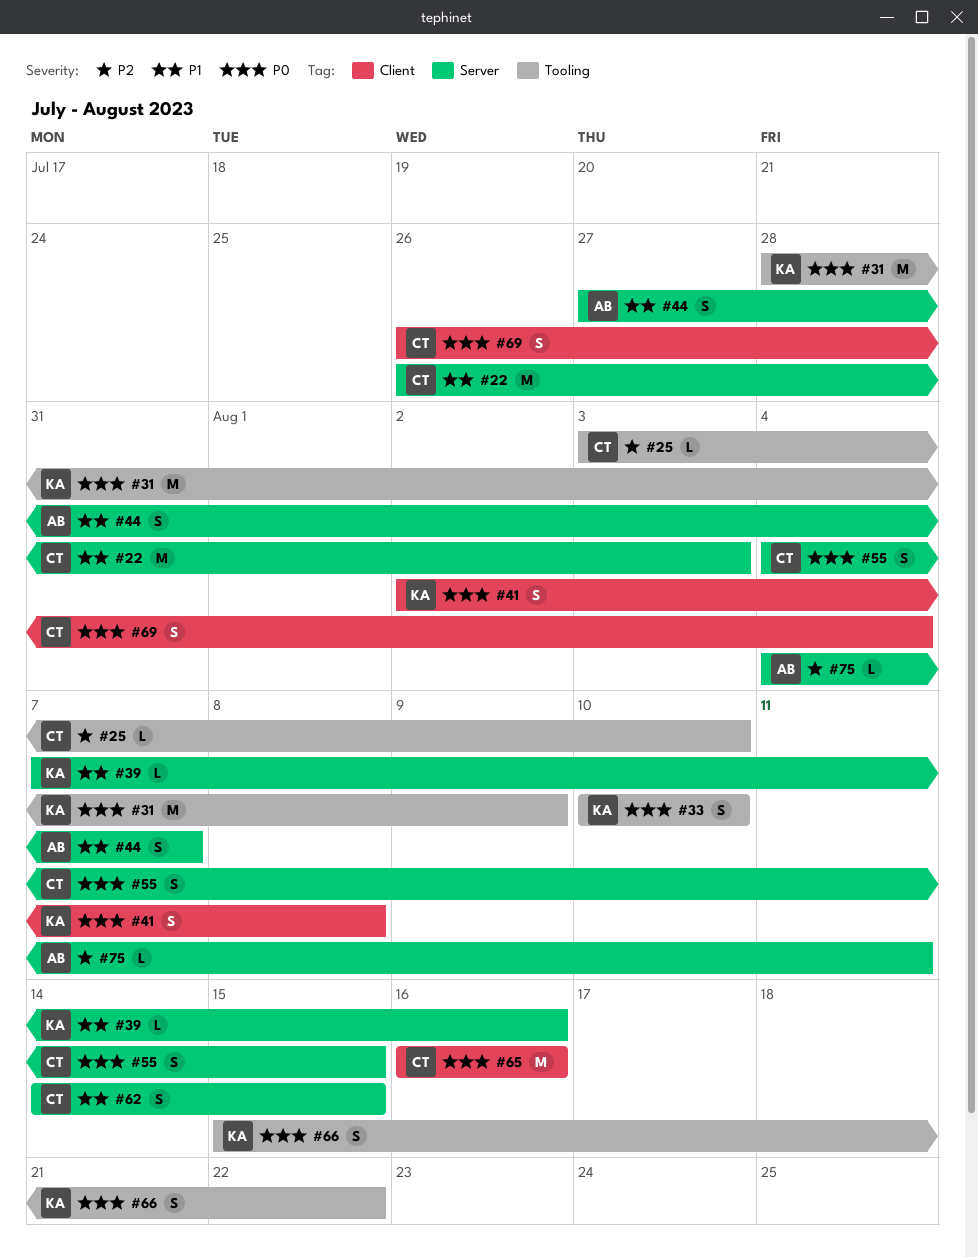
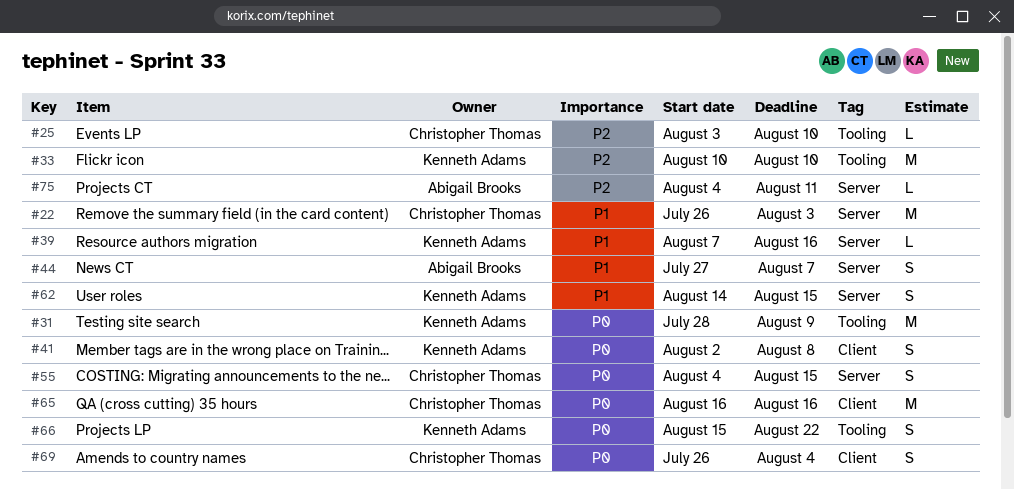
#33, priority: P0 -> P2
#33, estimate: S -> M
#62, owner: Christopher Thomas -> Kenneth Adams

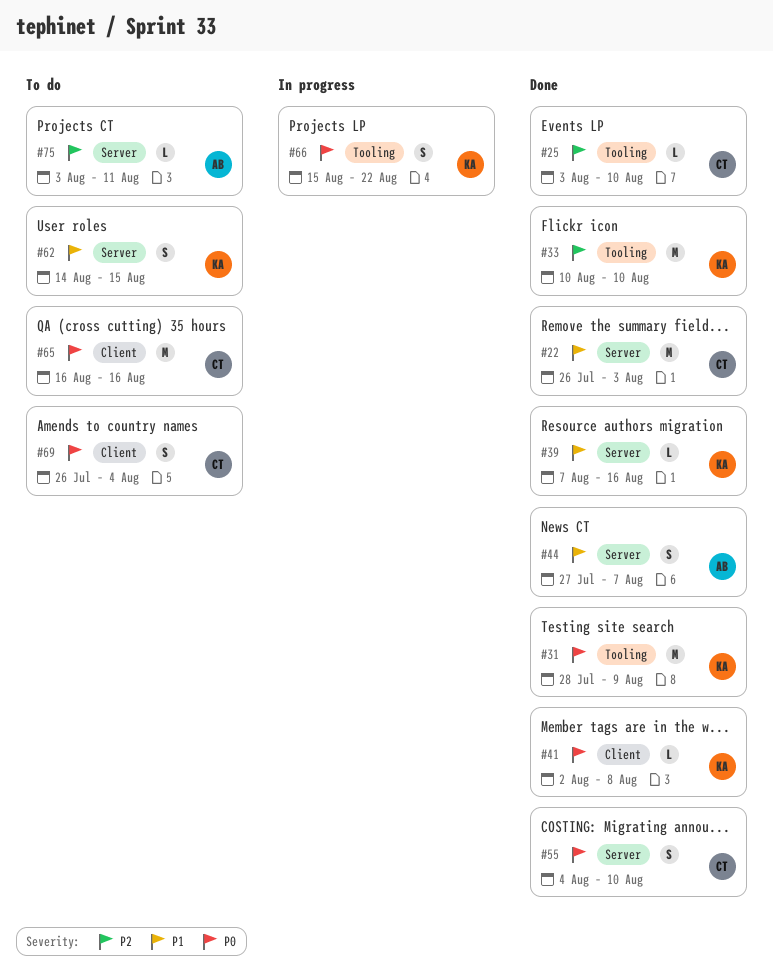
#41, estimate: S -> L
#55, due: Aug 15 -> Aug 10
#75, start: Aug 4 -> Aug 3

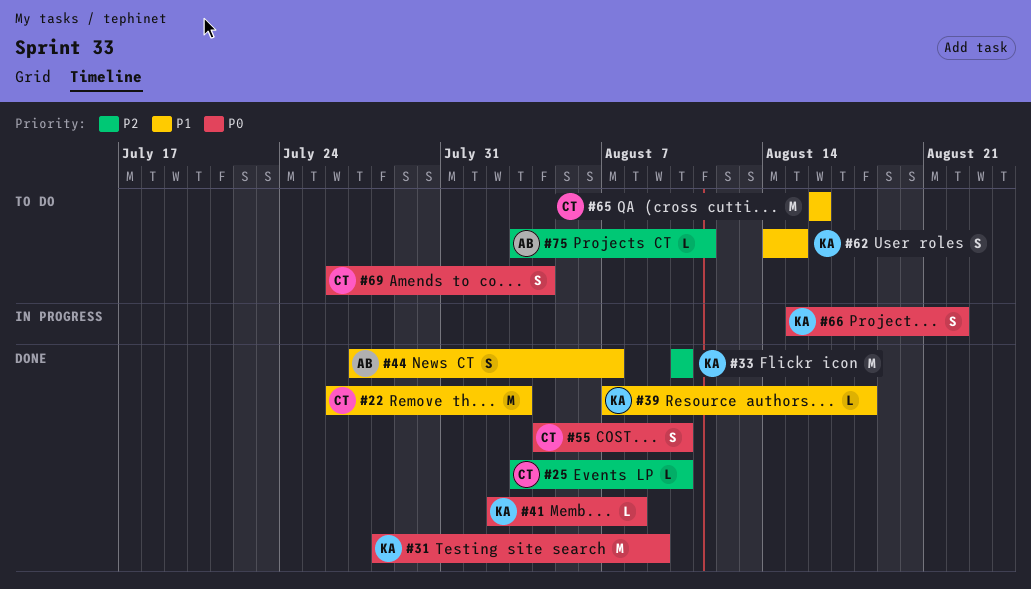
#39, due: Aug 16 -> Aug 18
#65, priority: P0 -> P1

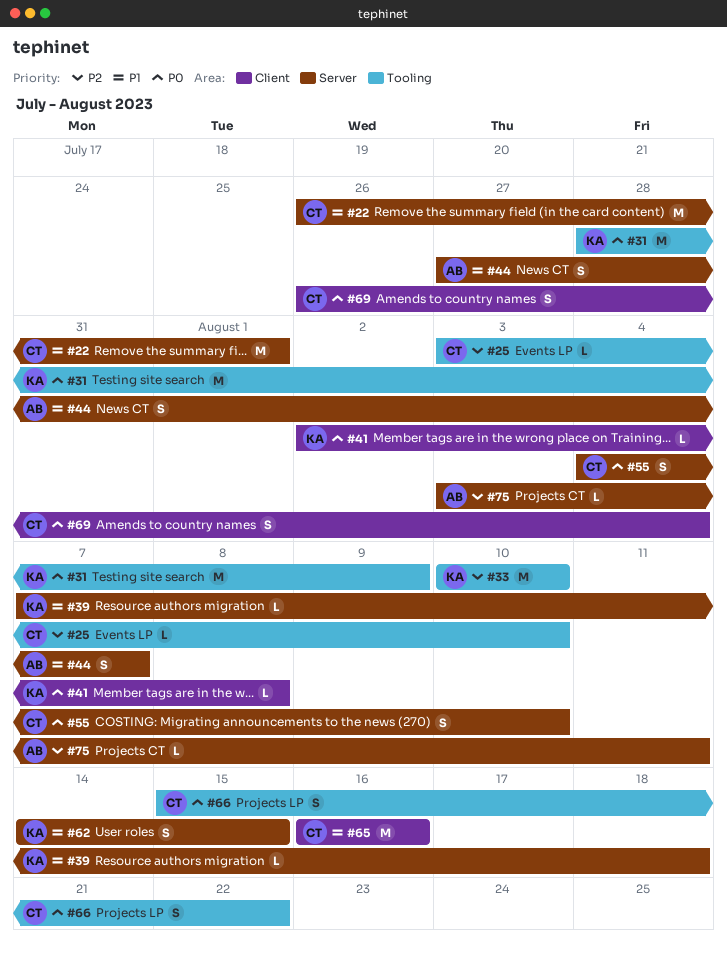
#22, due: Aug 3 -> Aug 1
#66, owner: KA -> CT

